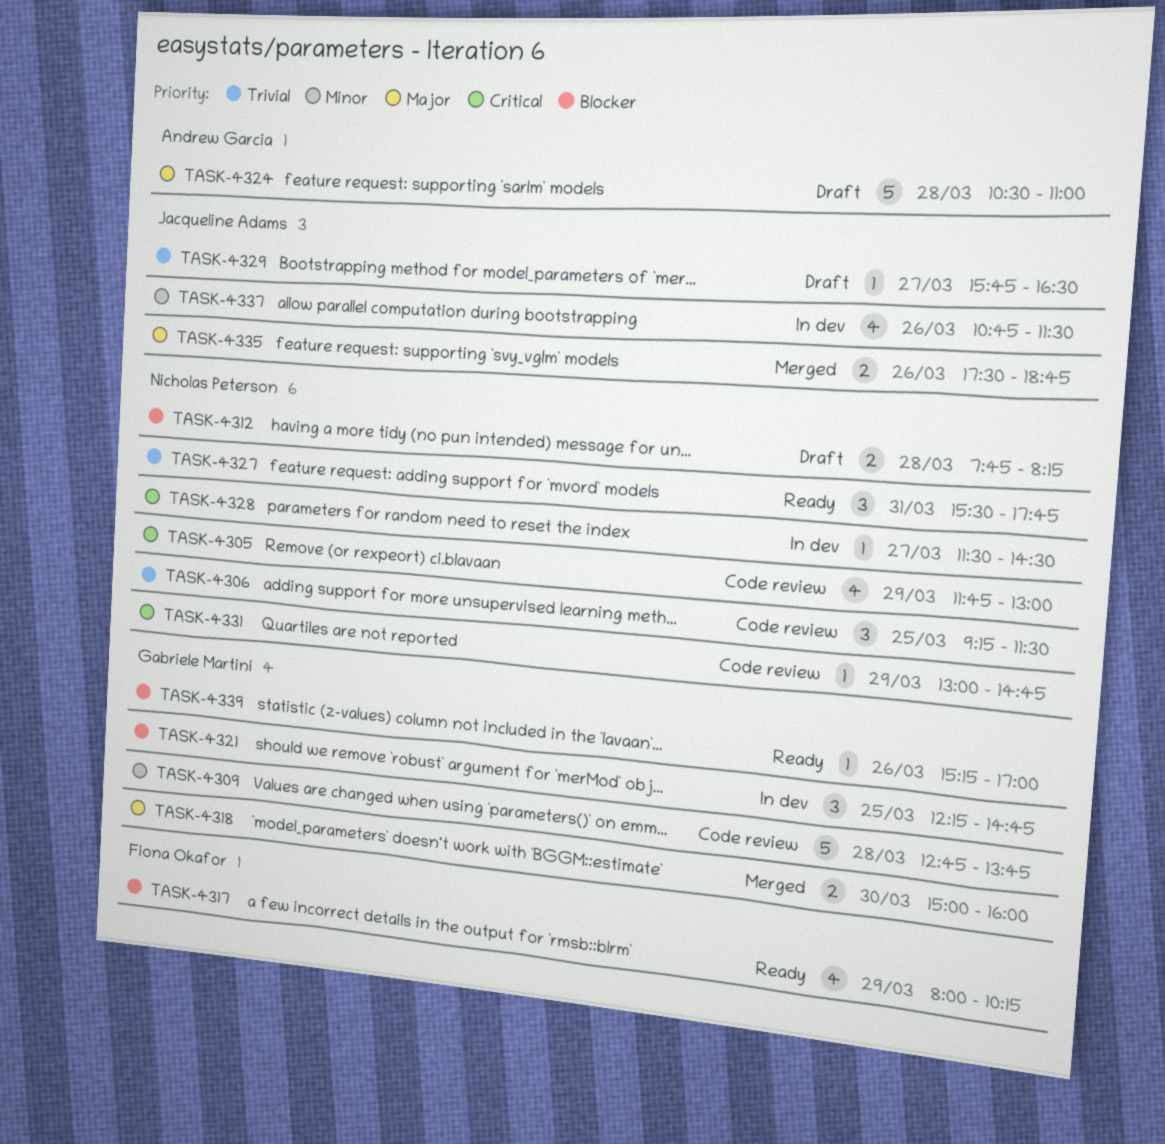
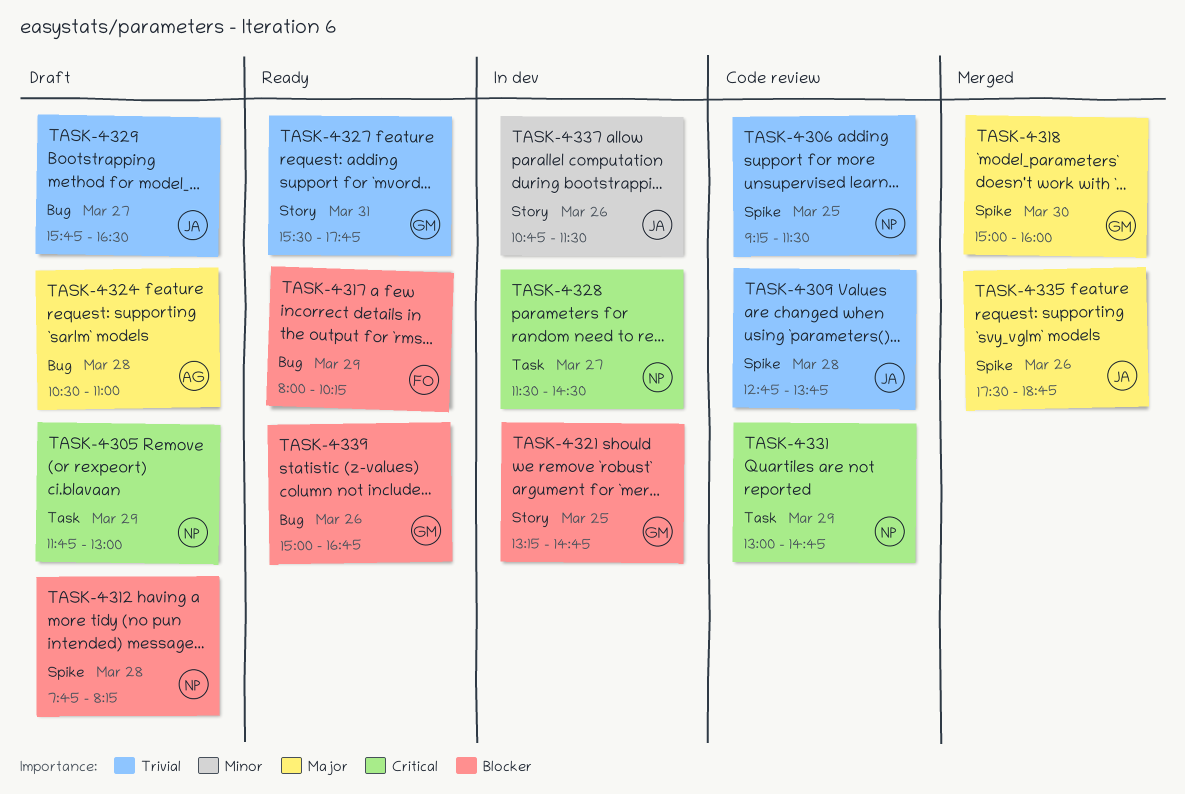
TASK-4305, status: Code review -> Draft
TASK-4309, owner: Gabriele Martini -> Jacqueline Adams
TASK-4309, priority: Minor -> Trivial
TASK-4321, begins: 12:15 -> 13:15
TASK-4327, owner: Nicholas Peterson -> Gabriele Martini
TASK-4339, begins: 15:15 -> 15:00
TASK-4339, ends: 17:00 -> 16:45

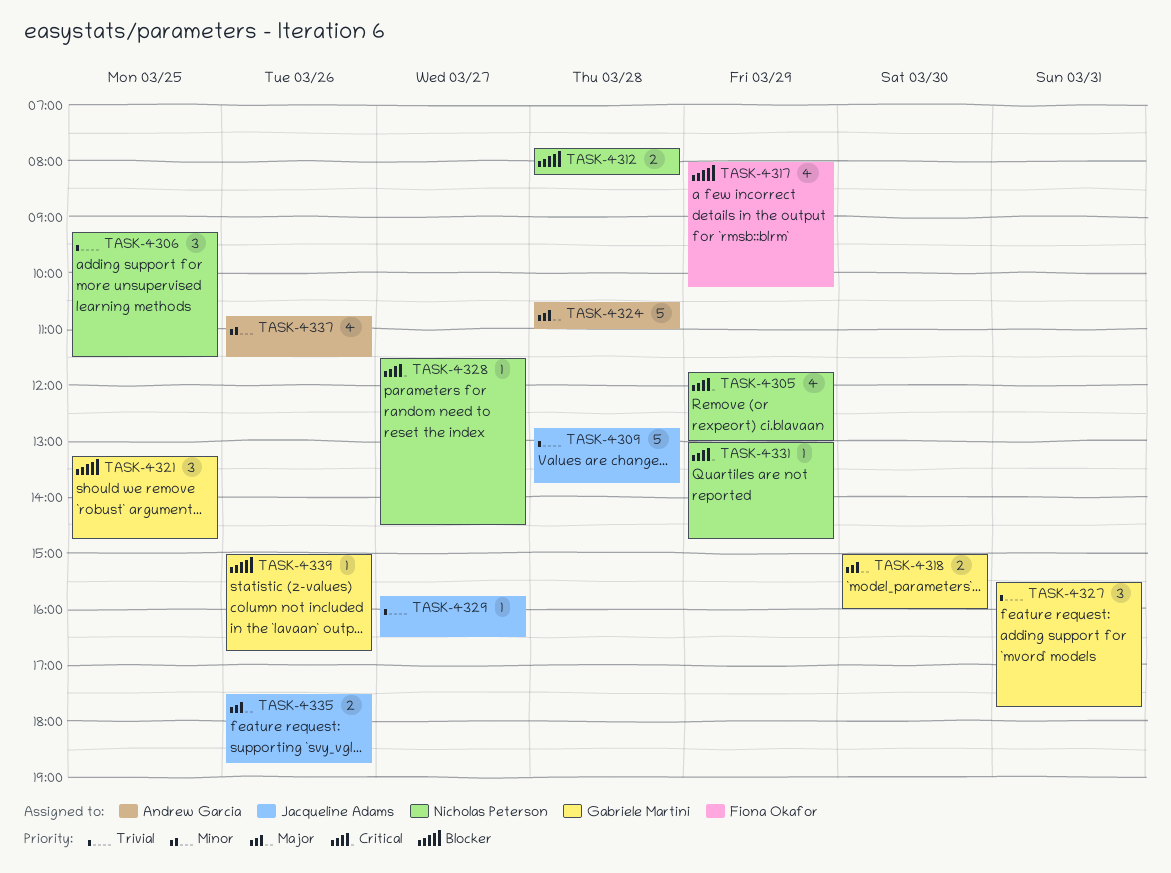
TASK-4337, owner: Jacqueline Adams -> Andrew Garcia

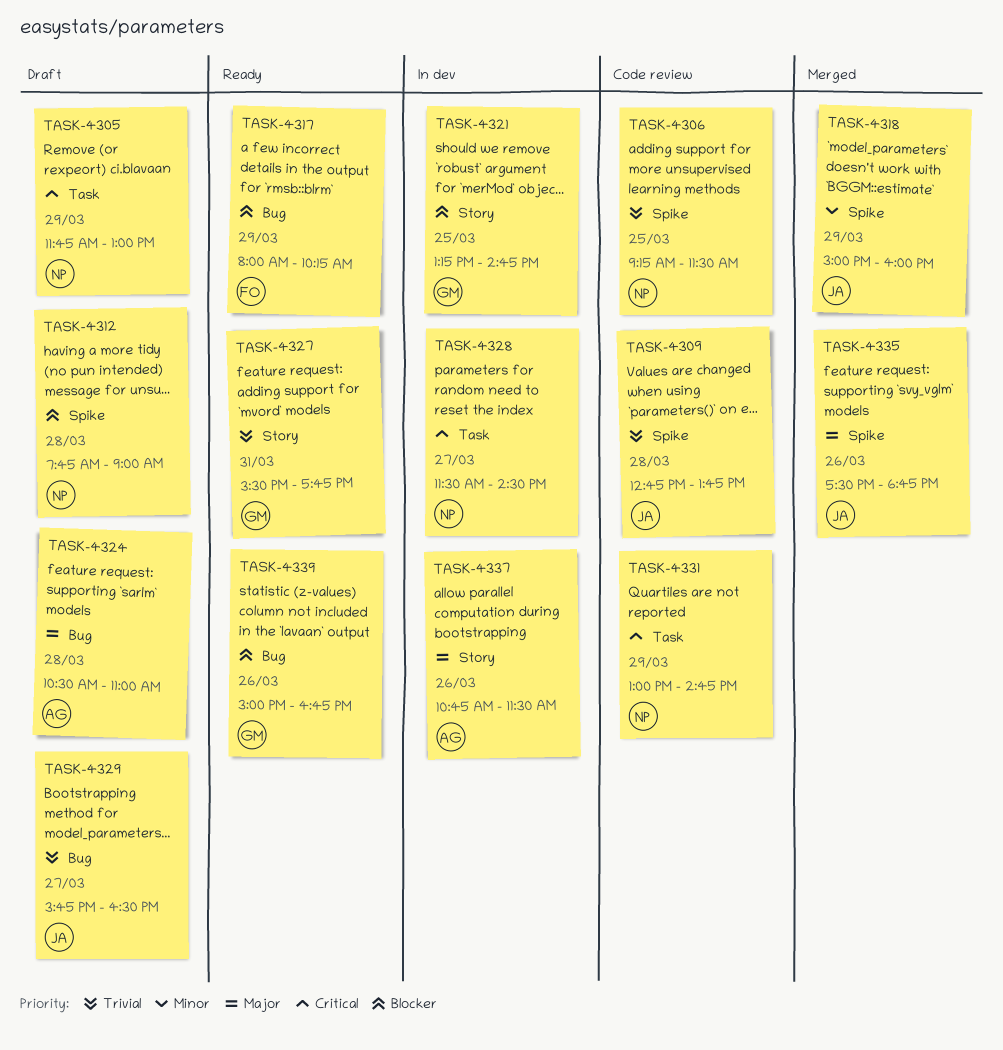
TASK-4312, ends: 08:15 -> 09:00
TASK-4318, owner: Gabriele Martini -> Jacqueline Adams
TASK-4318, priority: Major -> Minor
TASK-4318, day: Mar 30 -> Mar 29
TASK-4337, priority: Minor -> Major

